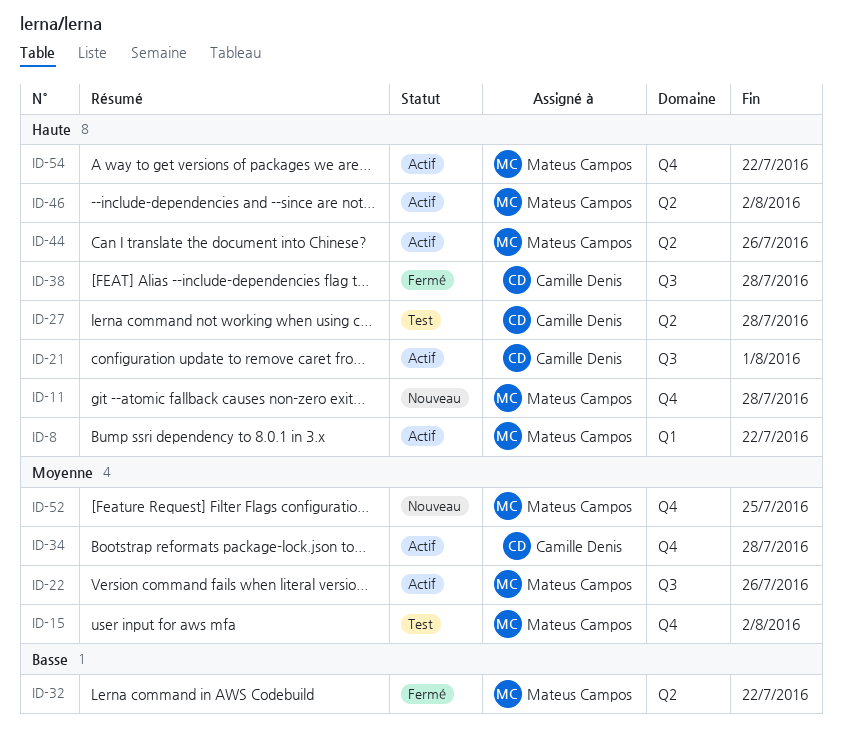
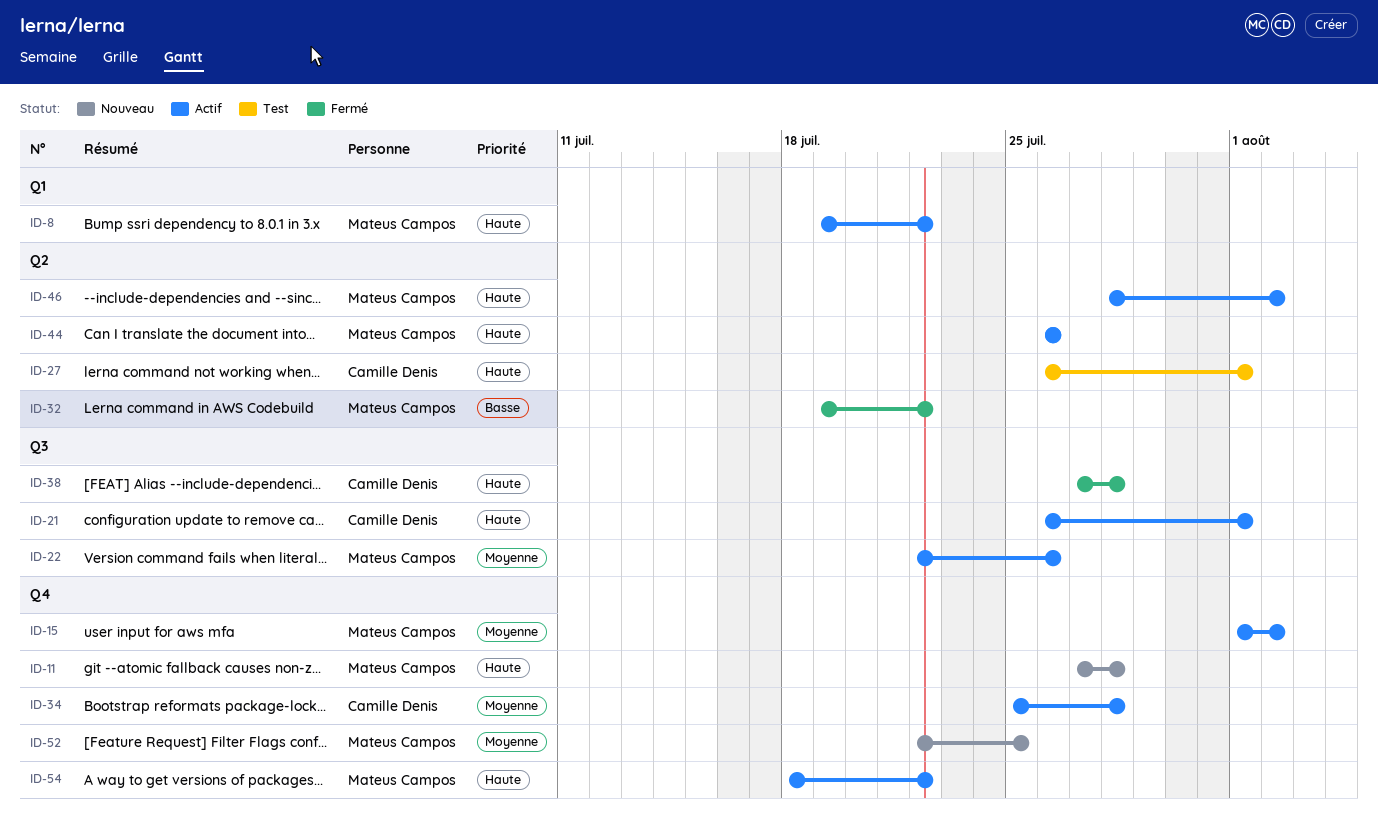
ID-15, status: Test -> Actif
ID-27, due: Jul 28 -> Aug 1

